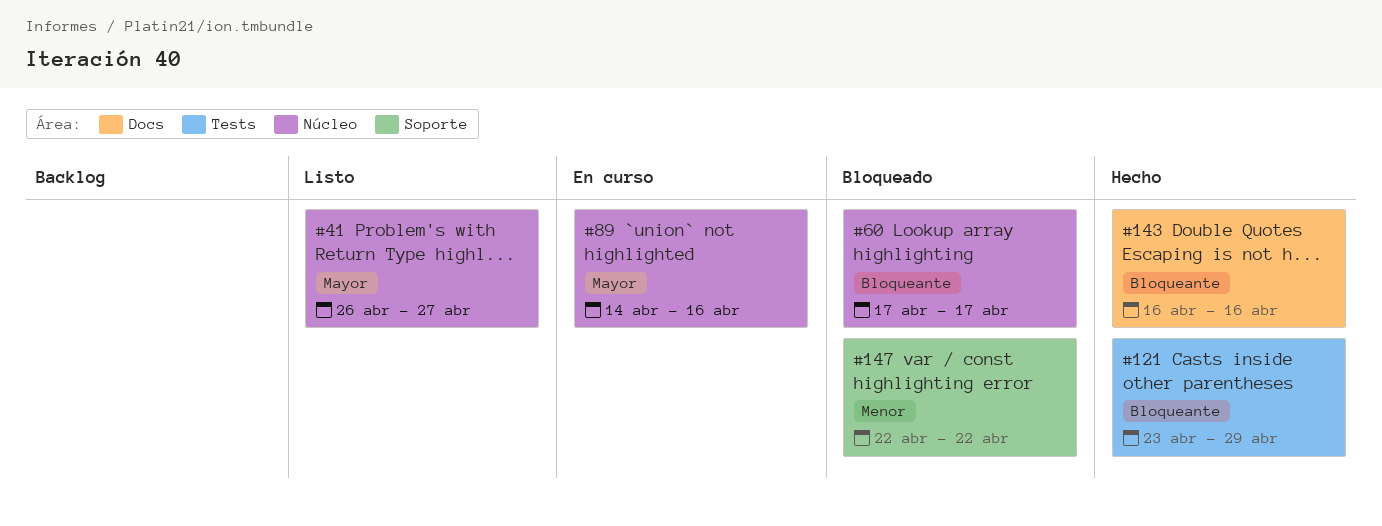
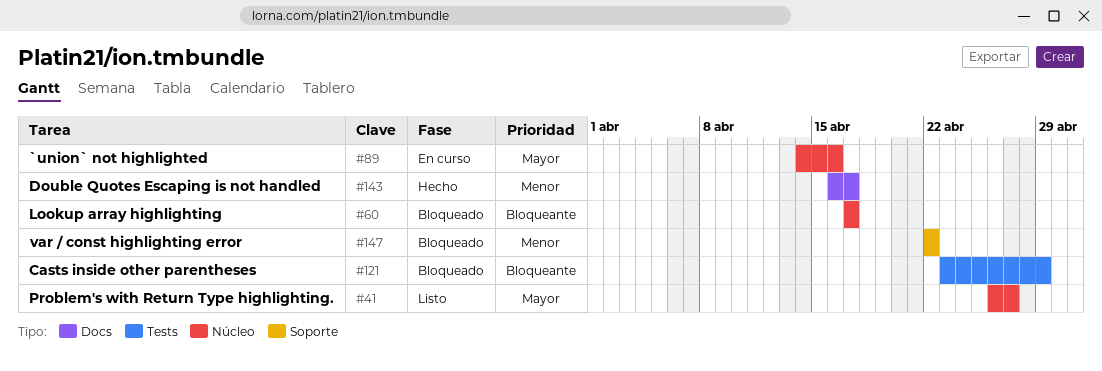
#121, status: Hecho -> Bloqueado
#143, priority: Bloqueante -> Menor
#143, due: Apr 16 -> Apr 17

